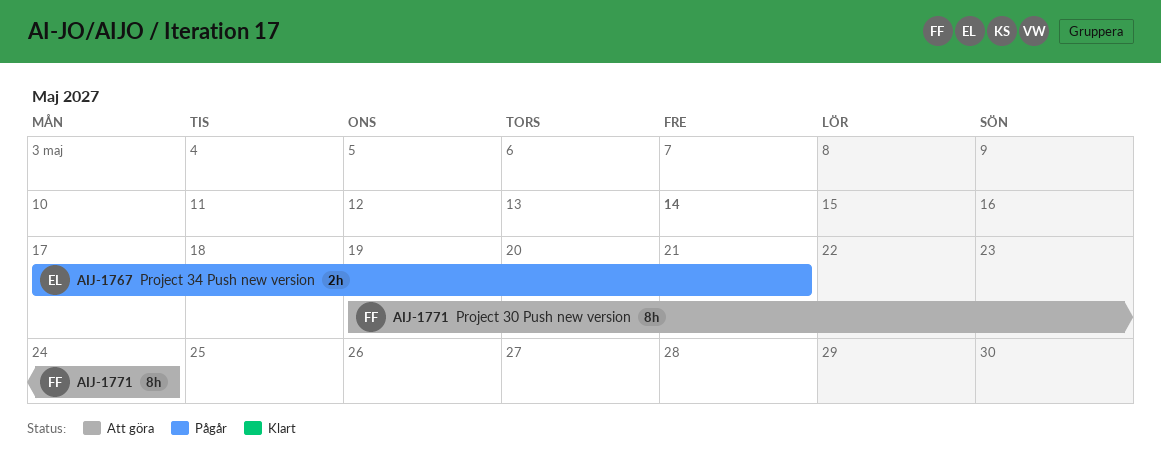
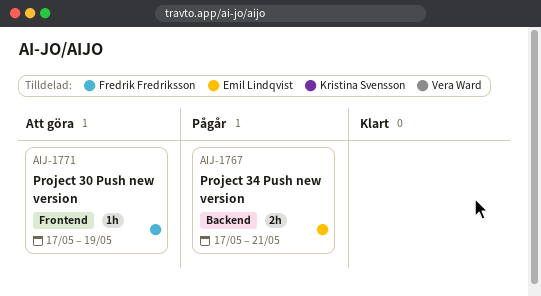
AIJ-1771, estimate: 8h -> 1h
AIJ-1771, start: May 19 -> May 17
AIJ-1771, due: May 24 -> May 19

